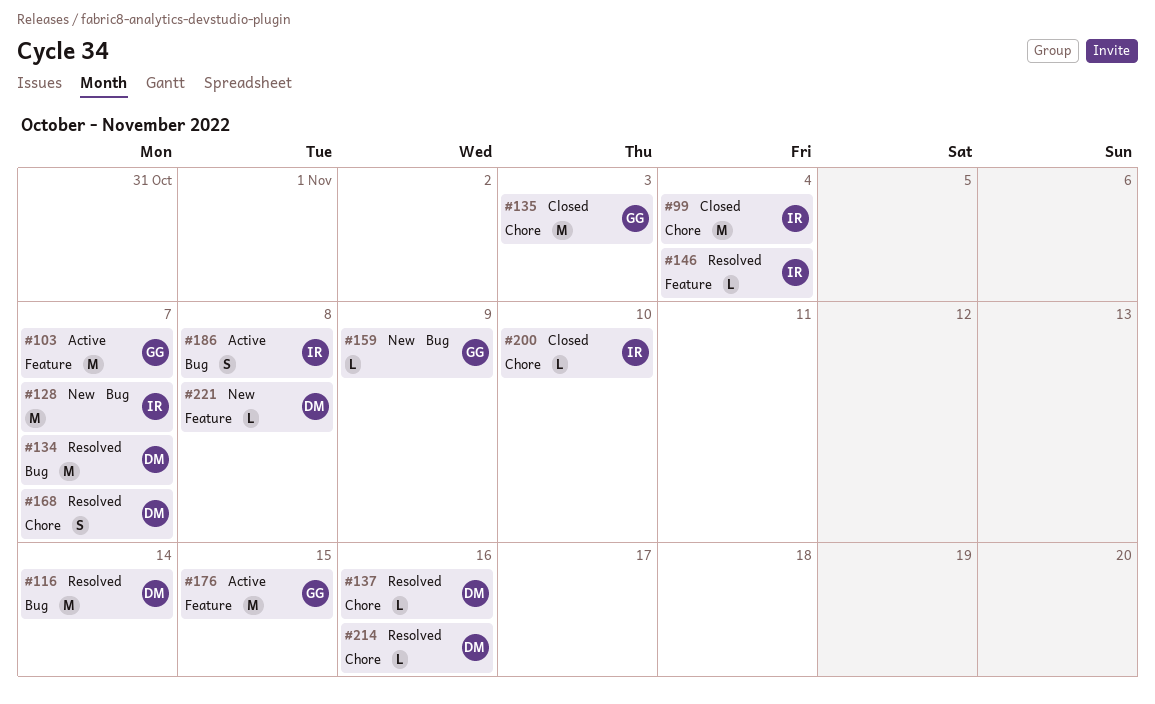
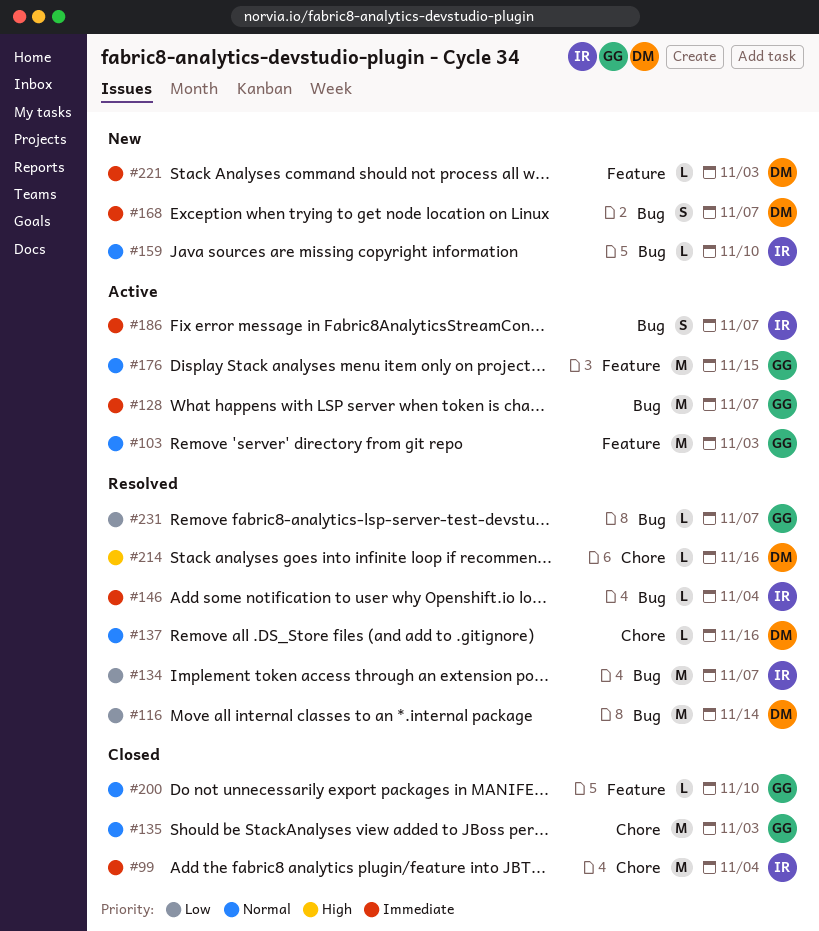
#103, due: Nov 7 -> Nov 3
#128, status: New -> Active
#128, owner: IR -> GG
#134, owner: DM -> IR
#146, label: Feature -> Bug
#159, owner: GG -> IR
#159, due: Nov 9 -> Nov 10
#168, status: Resolved -> New
#168, label: Chore -> Bug
#186, due: Nov 8 -> Nov 7
#200, owner: IR -> GG
#200, label: Chore -> Feature
#221, due: Nov 8 -> Nov 3
#231: none -> present

